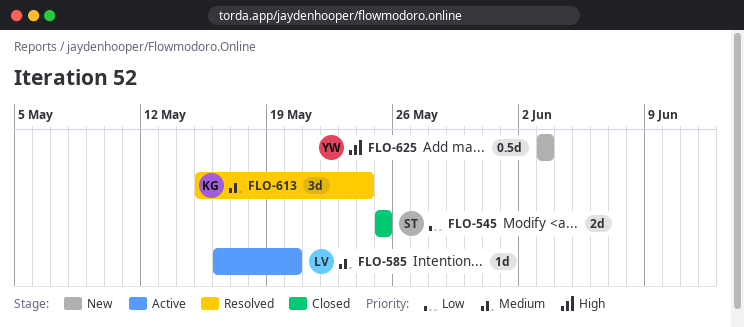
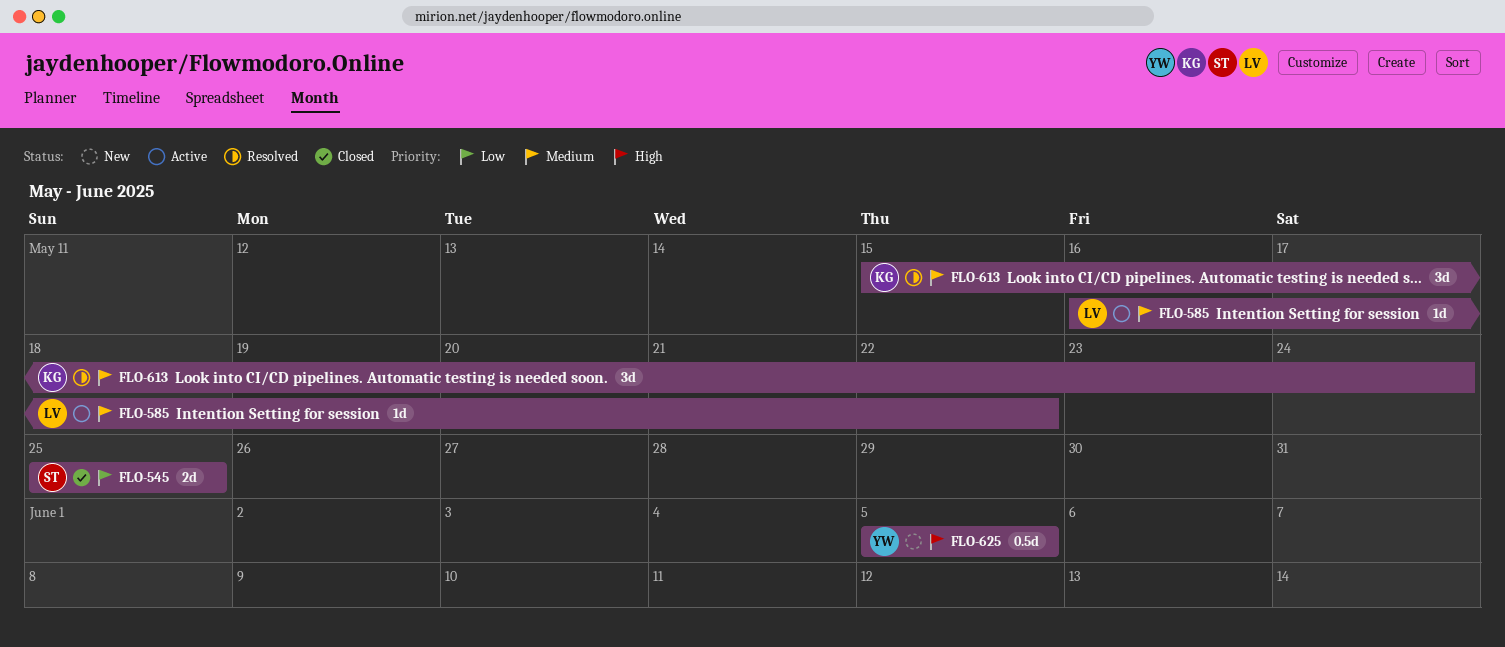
FLO-585, due: May 20 -> May 22
FLO-625, start: Jun 3 -> Jun 5
FLO-625, due: Jun 3 -> Jun 5

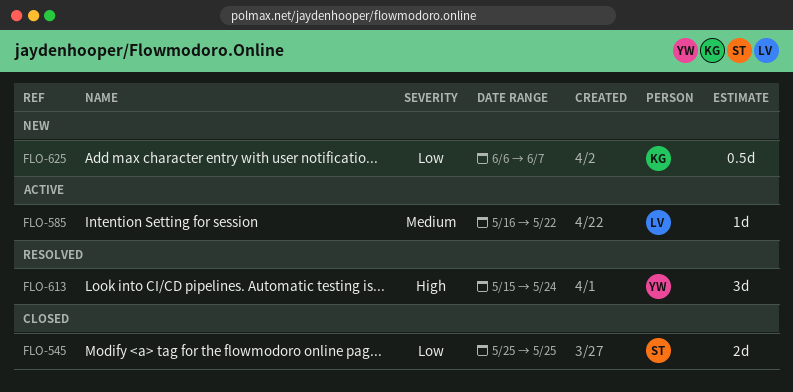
FLO-613, owner: KG -> YW
FLO-613, priority: Medium -> High
FLO-625, owner: YW -> KG
FLO-625, priority: High -> Low
FLO-625, start: Jun 5 -> Jun 6
FLO-625, due: Jun 5 -> Jun 7

